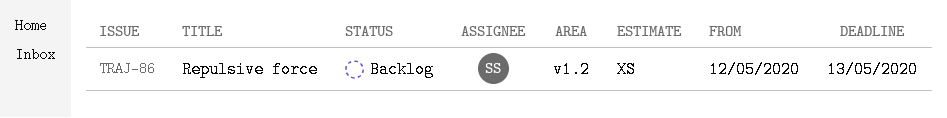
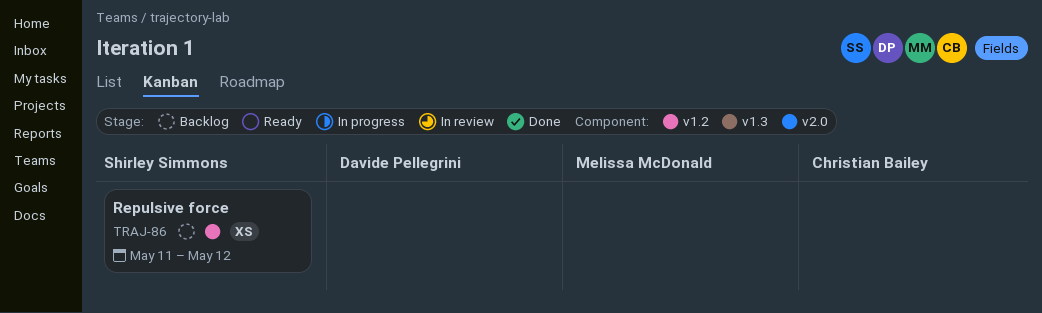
TRAJ-86, start: May 12 -> May 11
TRAJ-86, due: May 13 -> May 12

